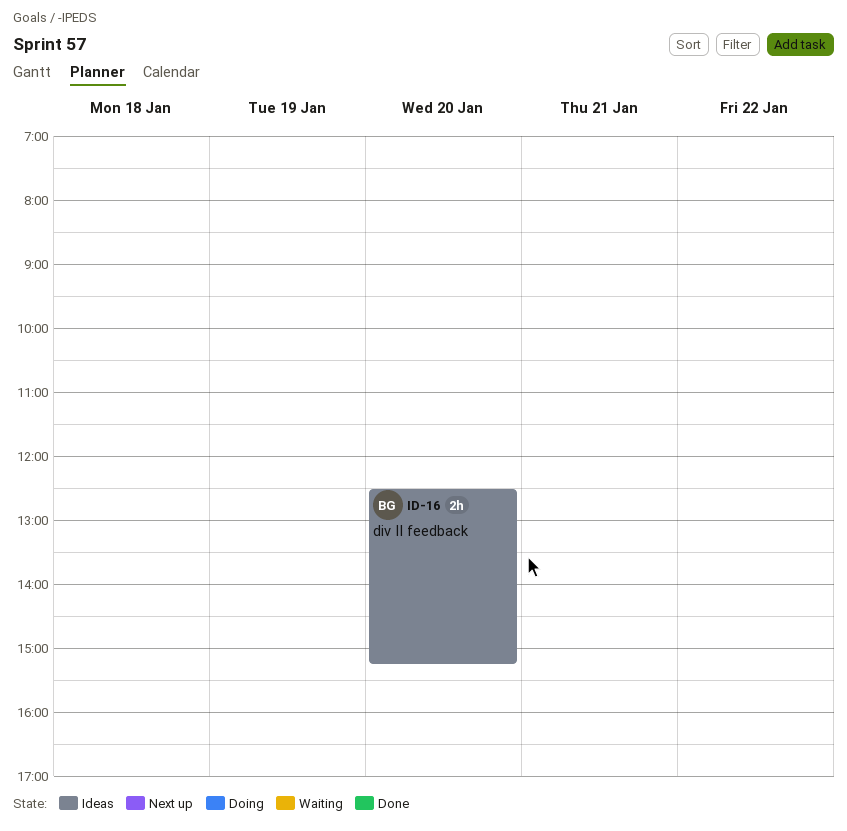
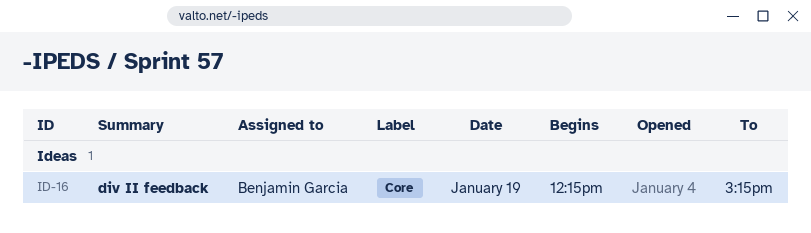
ID-16, day: Jan 20 -> Jan 19
ID-16, begins: 12:30 -> 12:15

